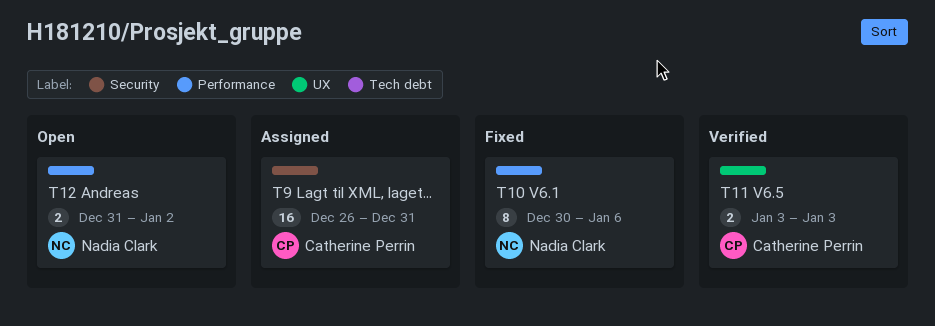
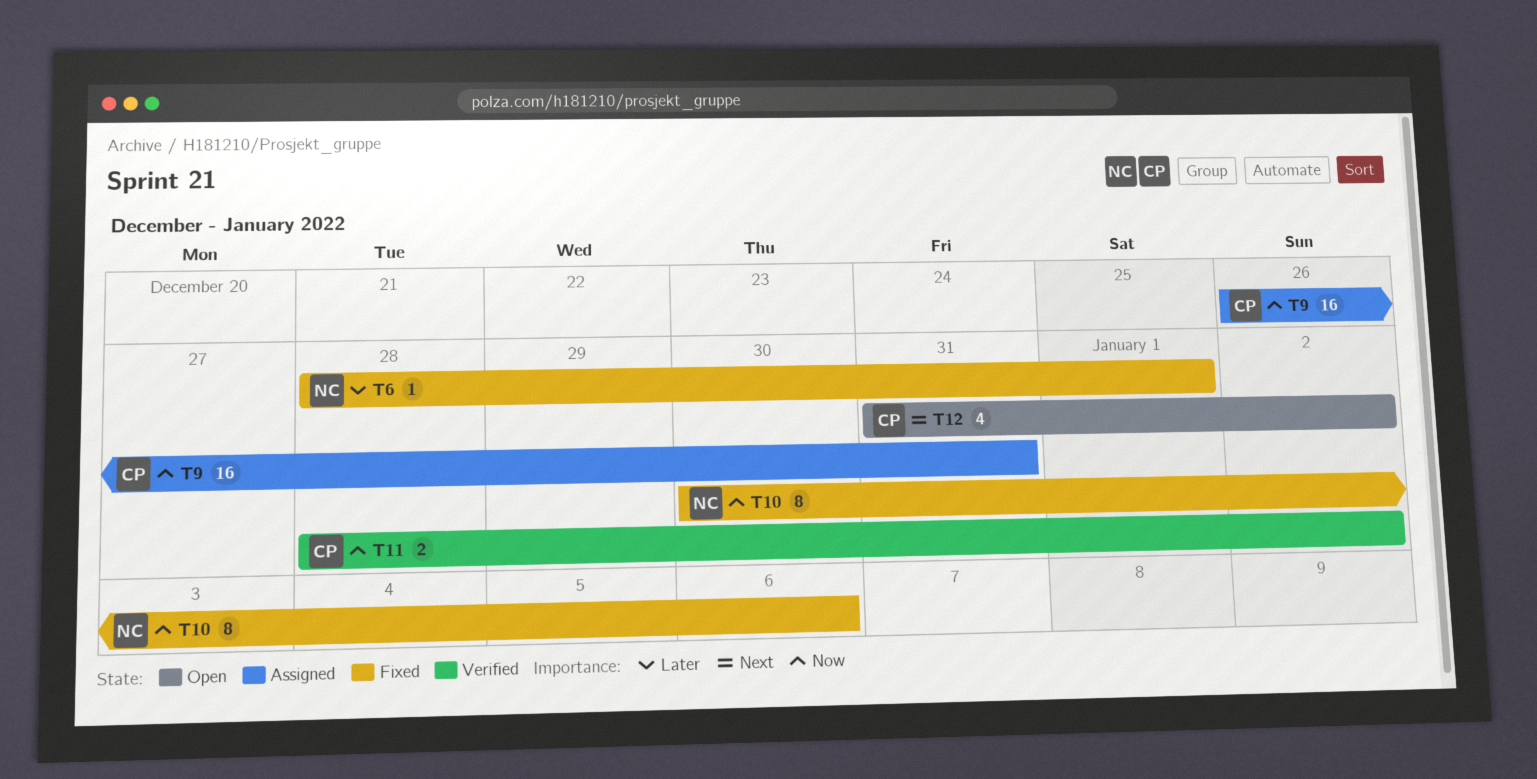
T6: none -> present
T11, start: Jan 3 -> Dec 28
T11, due: Jan 3 -> Jan 2
T12, owner: Nadia Clark -> Catherine Perrin
T12, estimate: 2 -> 4

